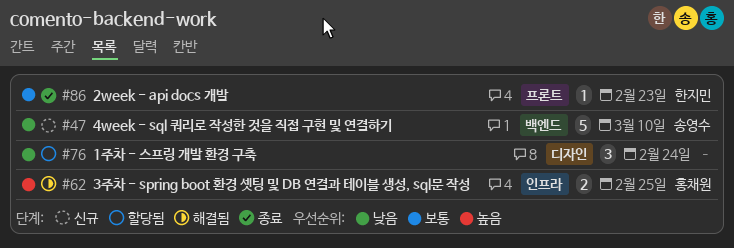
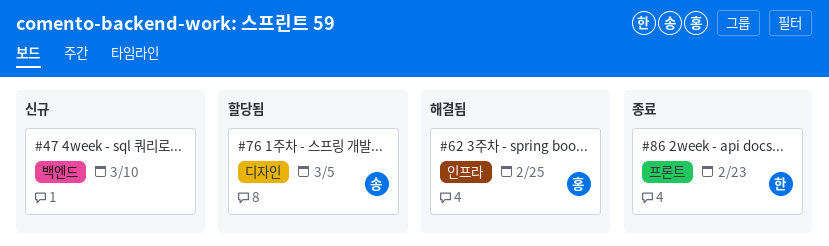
#47, owner: 송영수 -> none
#76, owner: none -> 송영수
#76, due: Feb 24 -> Mar 5

